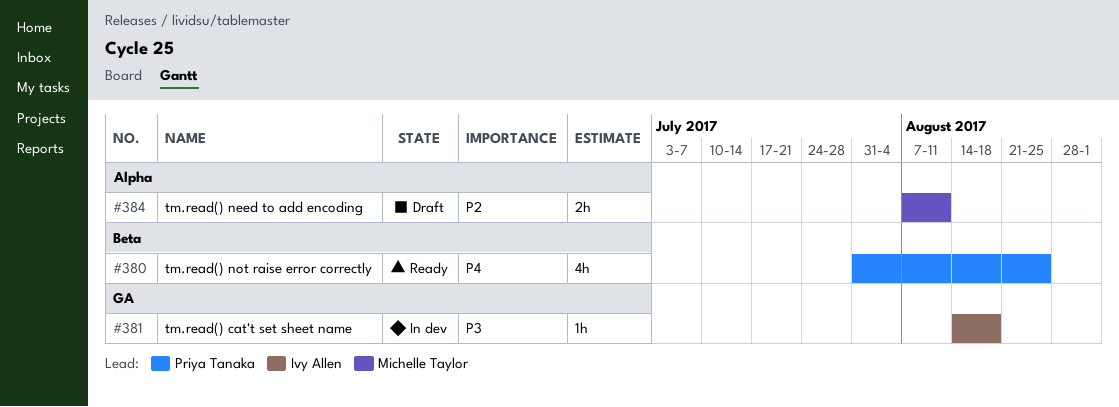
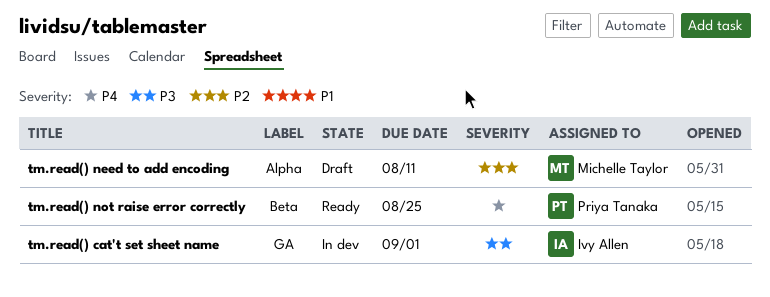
tm.read() cat't set sheet name, due: Aug 18 -> Sep 1

